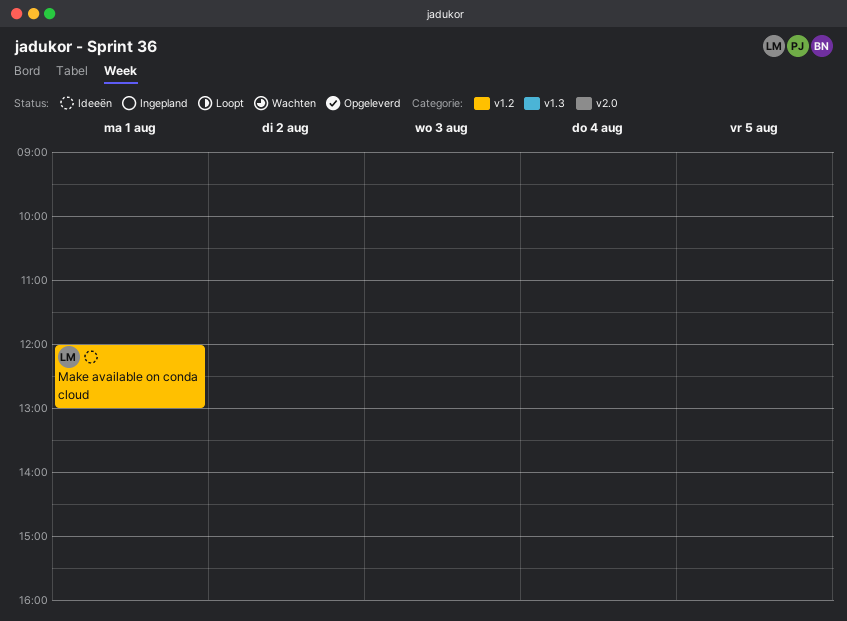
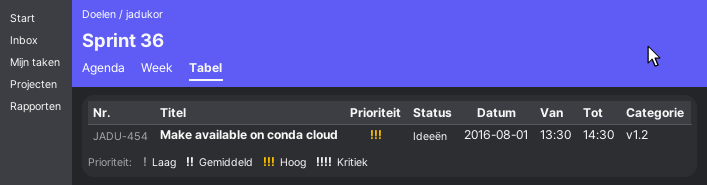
Make available on conda cloud, begins: 12:00 -> 13:30
Make available on conda cloud, ends: 13:00 -> 14:30

